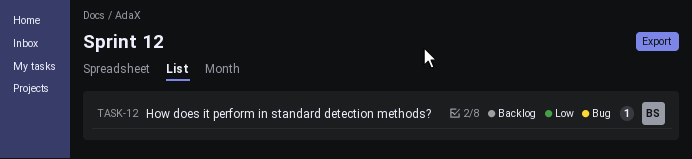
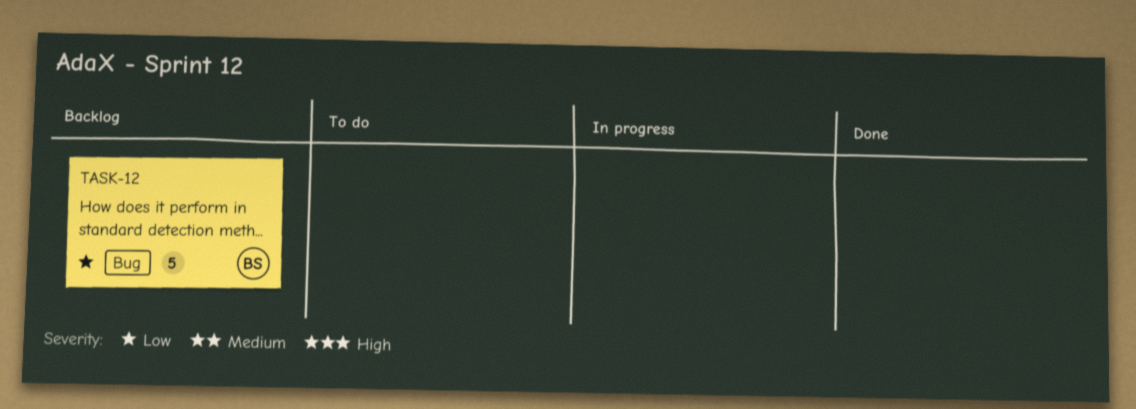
TASK-12, estimate: 1 -> 5

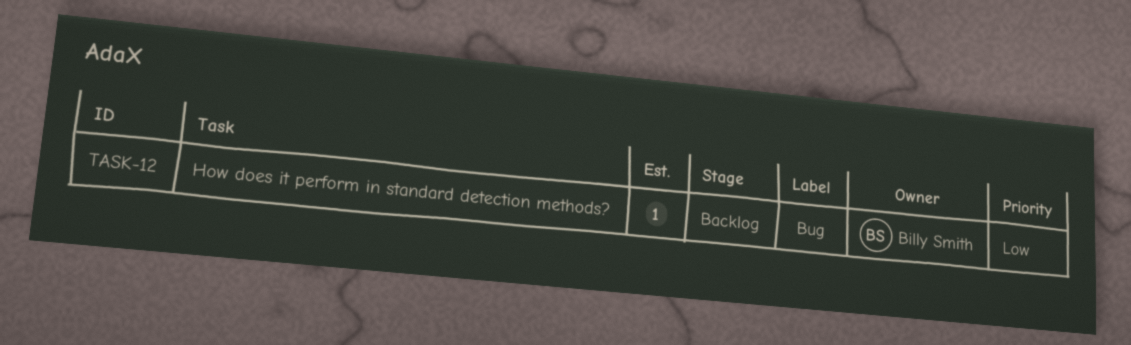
TASK-12, estimate: 5 -> 1

